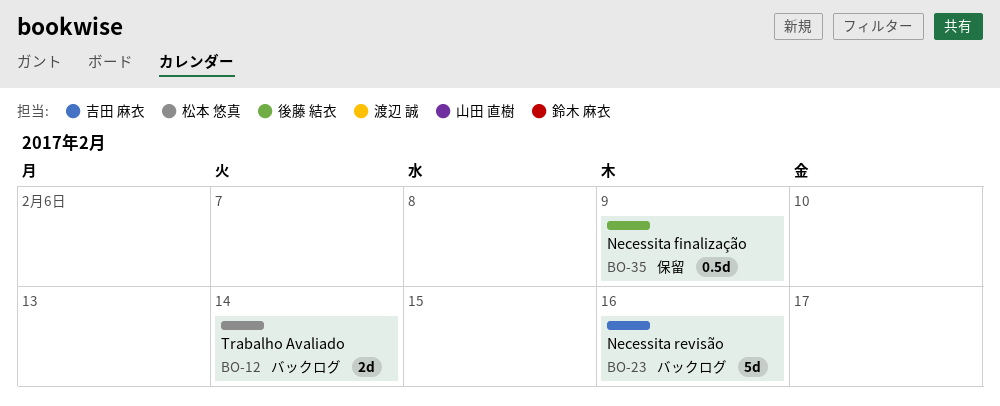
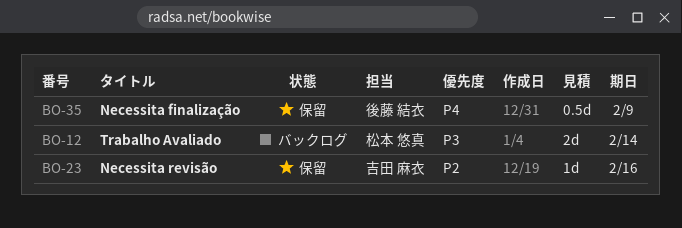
BO-23, status: バックログ -> 保留
BO-23, estimate: 5d -> 1d

